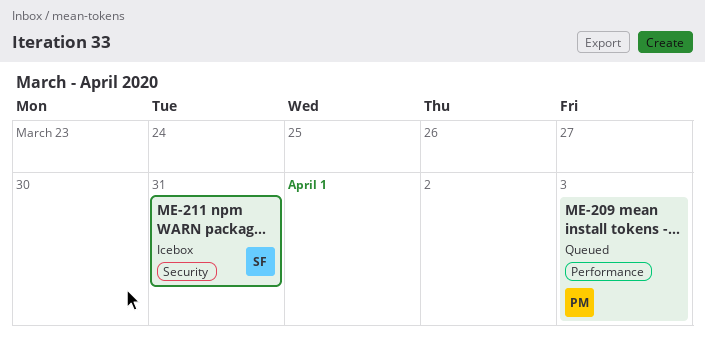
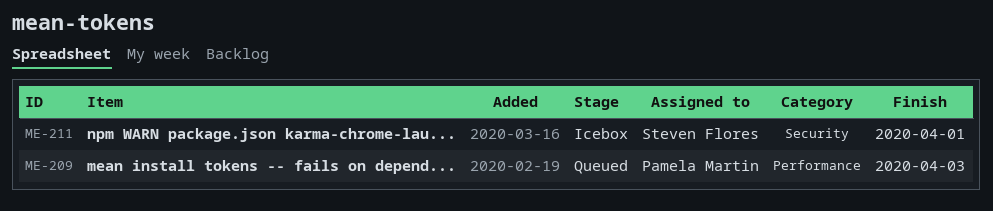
ME-211, due: Mar 31 -> Apr 1

